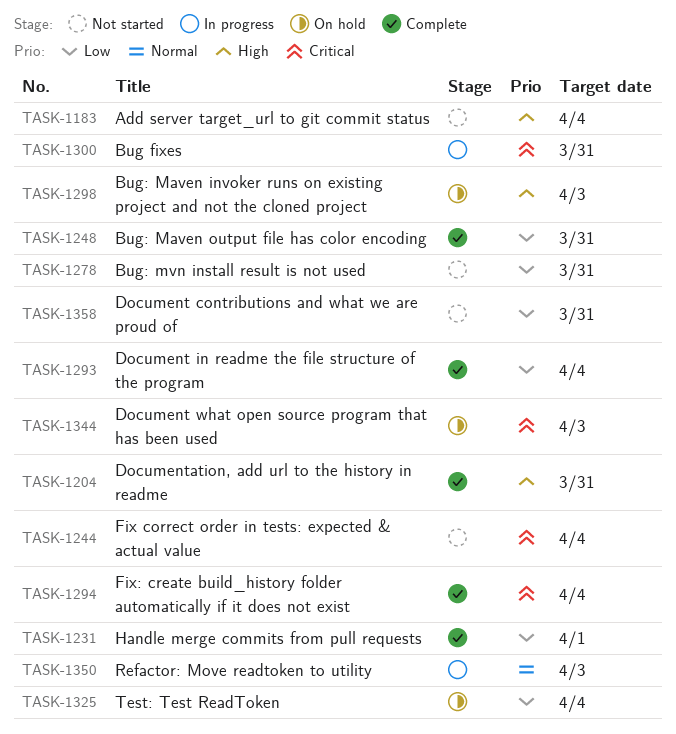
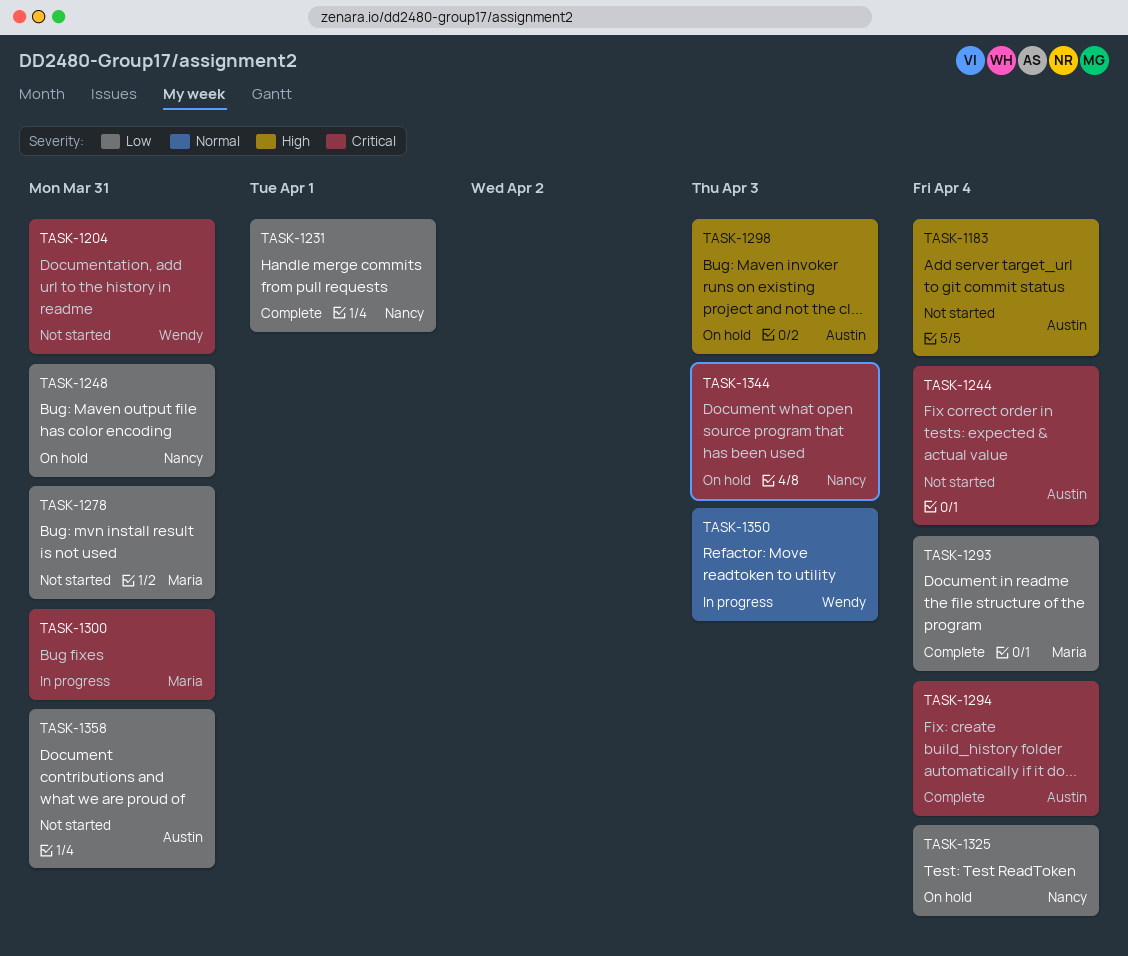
TASK-1204, status: Complete -> Not started
TASK-1204, priority: High -> Critical
TASK-1248, status: Complete -> On hold

